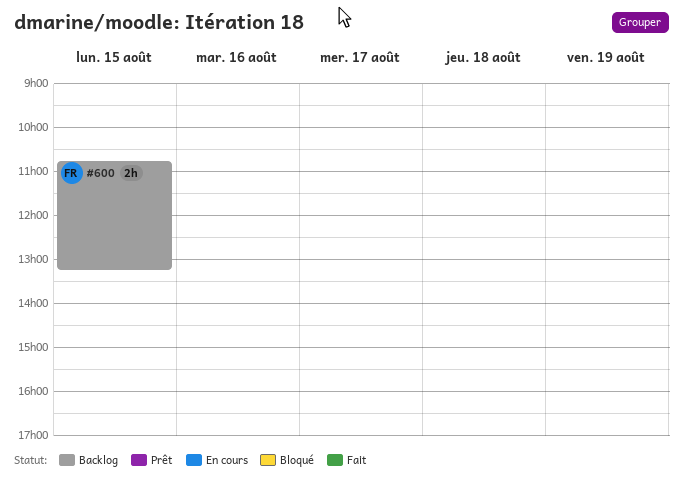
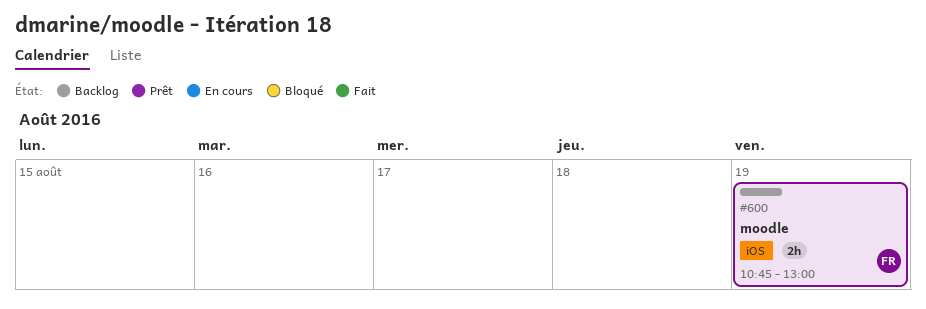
#600, day: Aug 15 -> Aug 19
#600, ends: 13:15 -> 13:00

